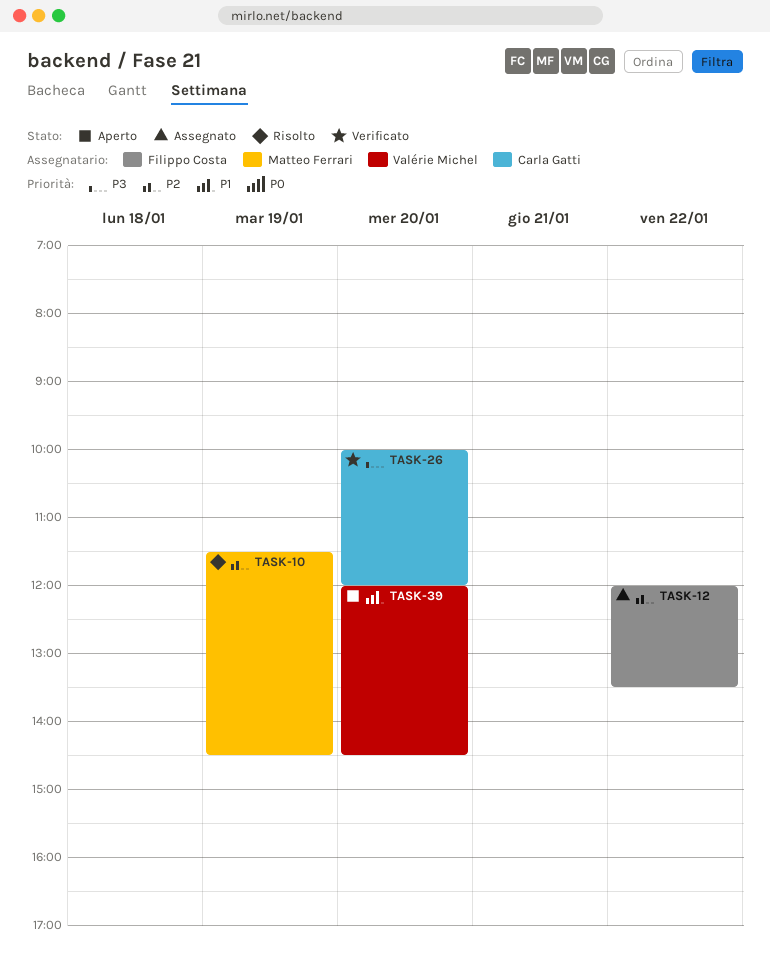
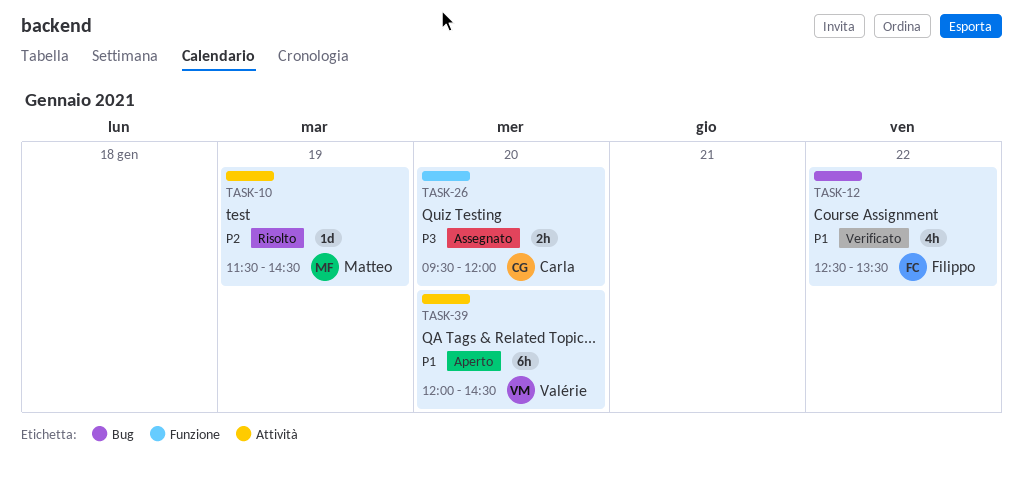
TASK-12, status: Assegnato -> Verificato
TASK-12, priority: P2 -> P1
TASK-12, begins: 12:00 -> 12:30
TASK-26, status: Verificato -> Assegnato
TASK-26, begins: 10:00 -> 09:30

